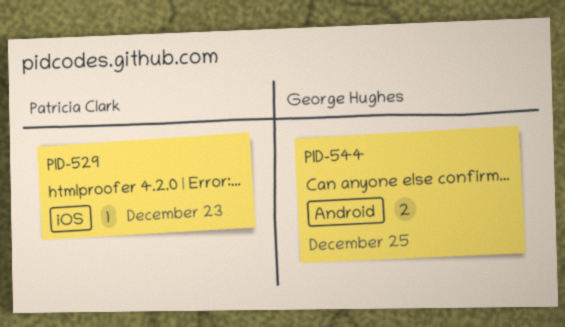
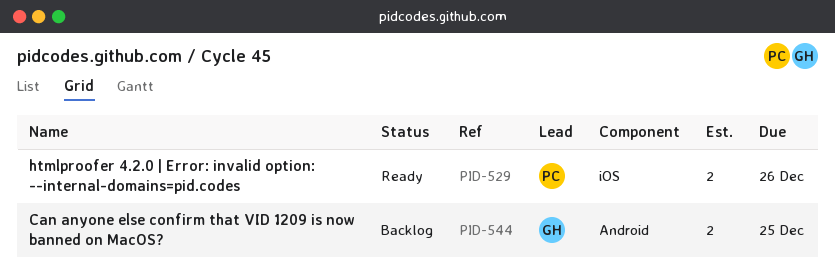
PID-529, estimate: 1 -> 2
PID-529, due: Dec 23 -> Dec 26

